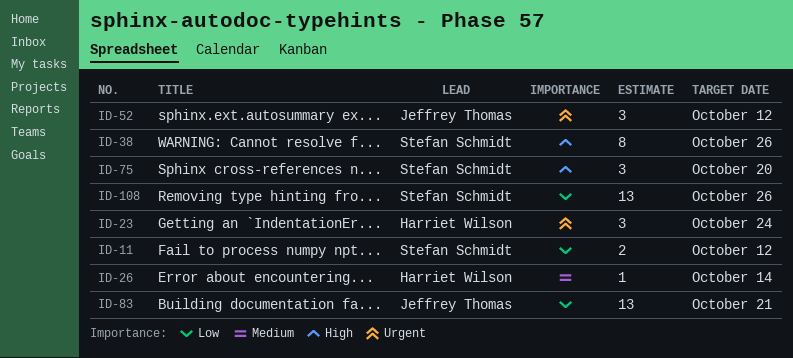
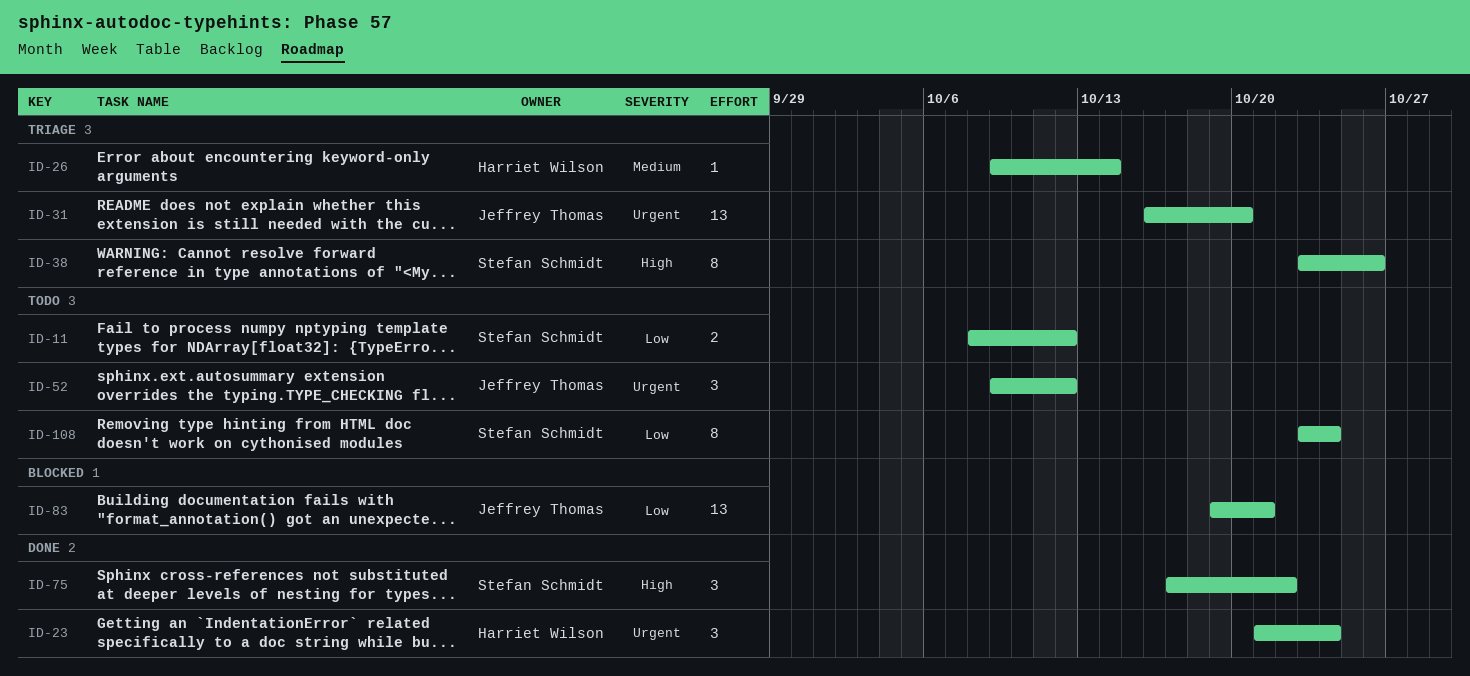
ID-31: none -> present
ID-75, due: Oct 20 -> Oct 22
ID-108, estimate: 13 -> 8
ID-108, due: Oct 26 -> Oct 24

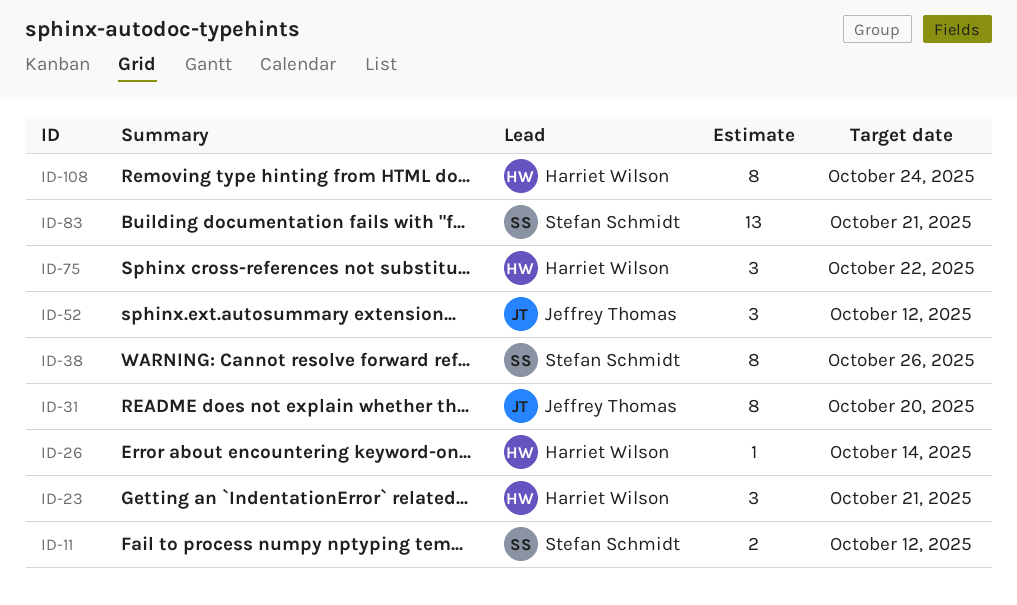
ID-23, due: Oct 24 -> Oct 21
ID-31, estimate: 13 -> 8
ID-75, owner: Stefan Schmidt -> Harriet Wilson
ID-83, owner: Jeffrey Thomas -> Stefan Schmidt
ID-108, owner: Stefan Schmidt -> Harriet Wilson

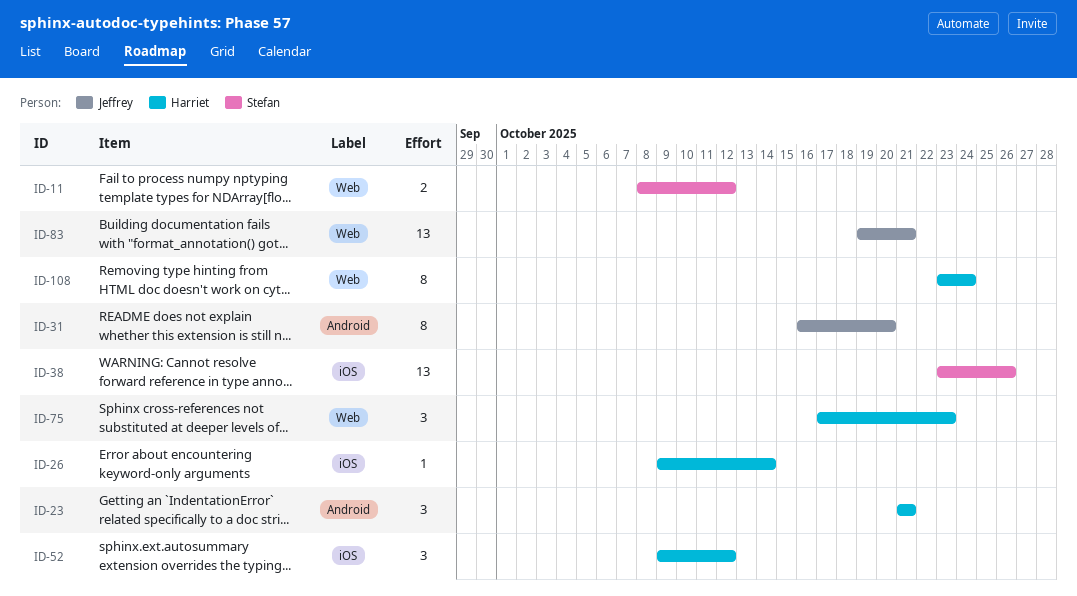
ID-38, estimate: 8 -> 13
ID-52, owner: Jeffrey Thomas -> Harriet Wilson
ID-75, due: Oct 22 -> Oct 23
ID-83, owner: Stefan Schmidt -> Jeffrey Thomas

